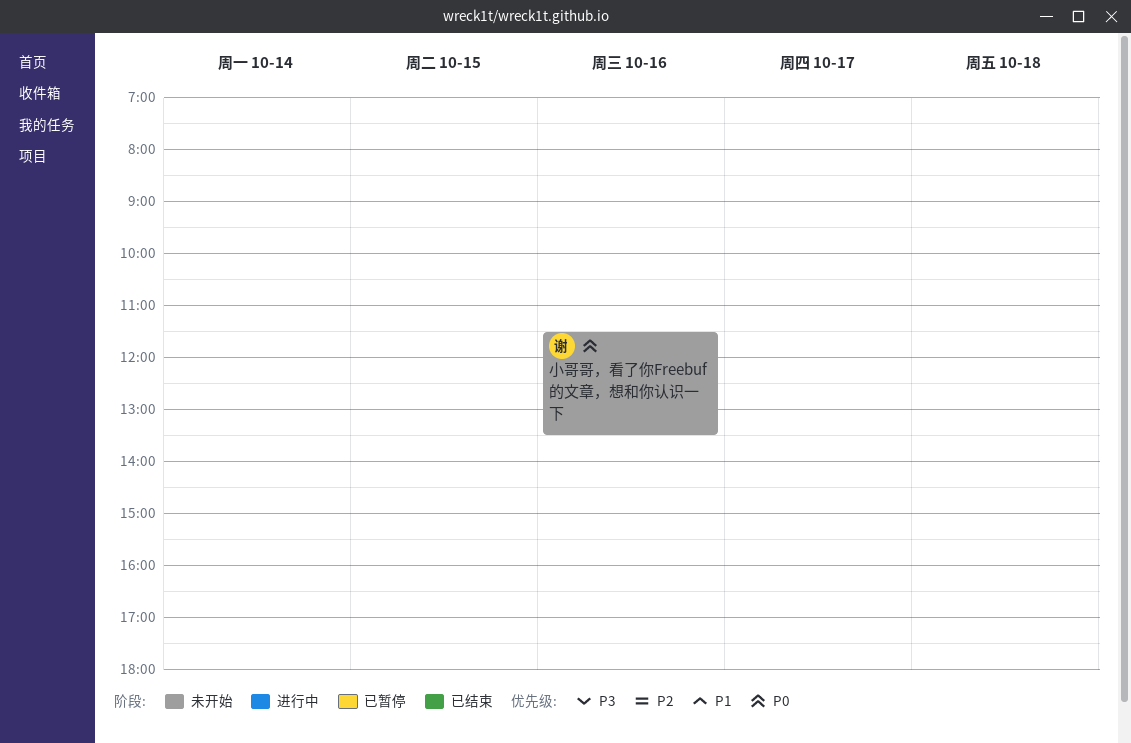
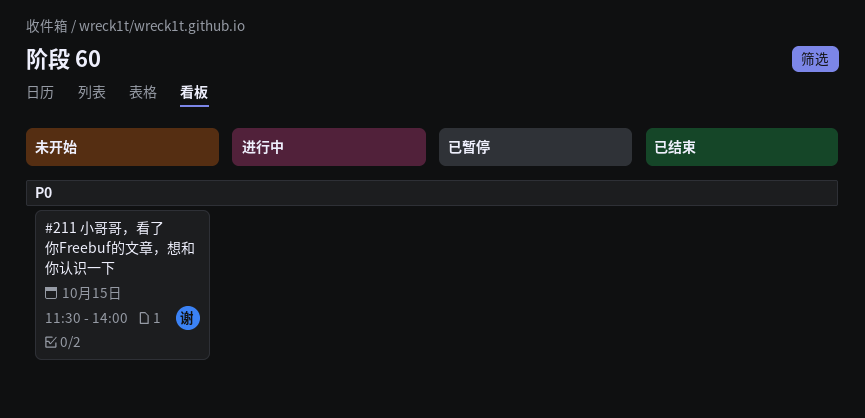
小哥哥，看了你Freebuf的文章，想和你认识一下, day: Oct 16 -> Oct 15
小哥哥，看了你Freebuf的文章，想和你认识一下, ends: 13:30 -> 14:00

